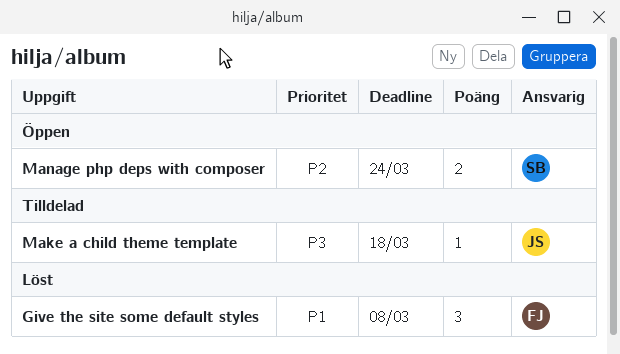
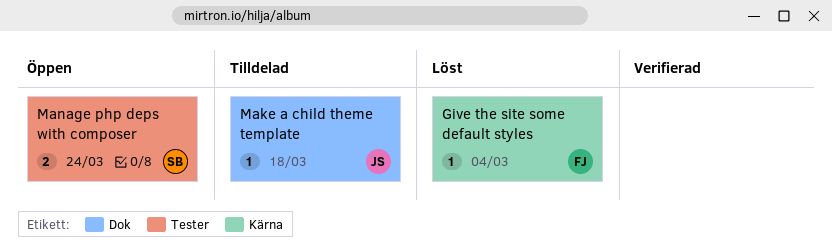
Give the site some default styles, estimate: 3 -> 1
Give the site some default styles, due: Mar 8 -> Mar 4

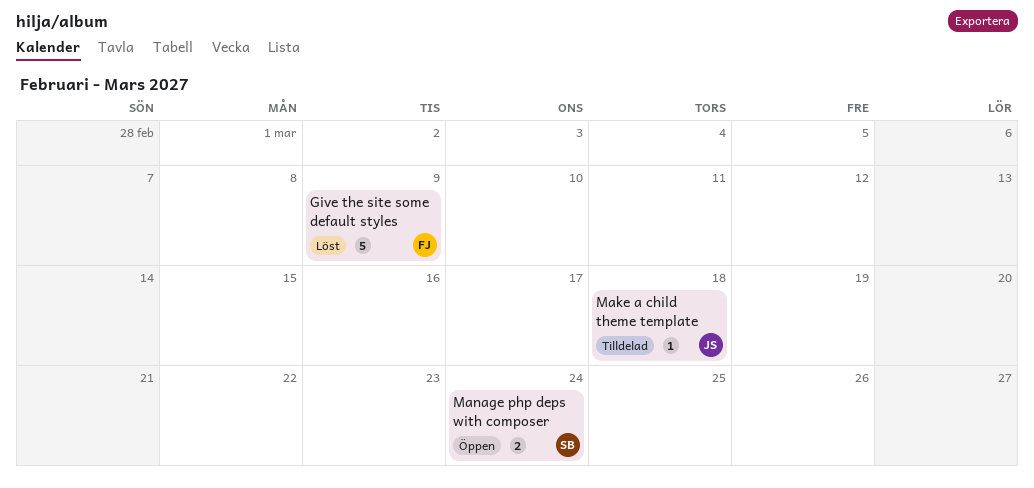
Give the site some default styles, estimate: 1 -> 5
Give the site some default styles, due: Mar 4 -> Mar 9

